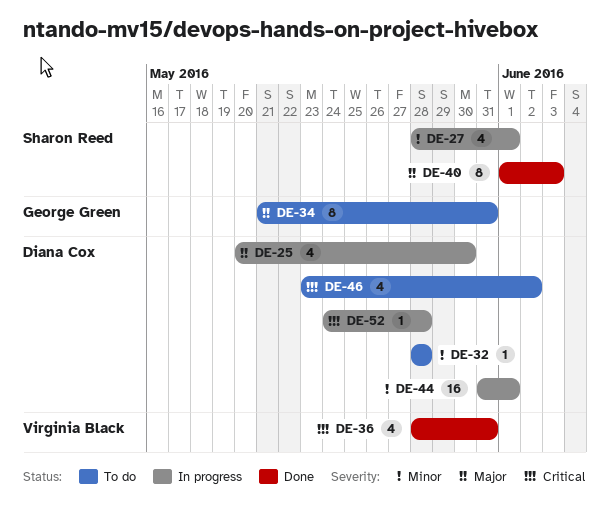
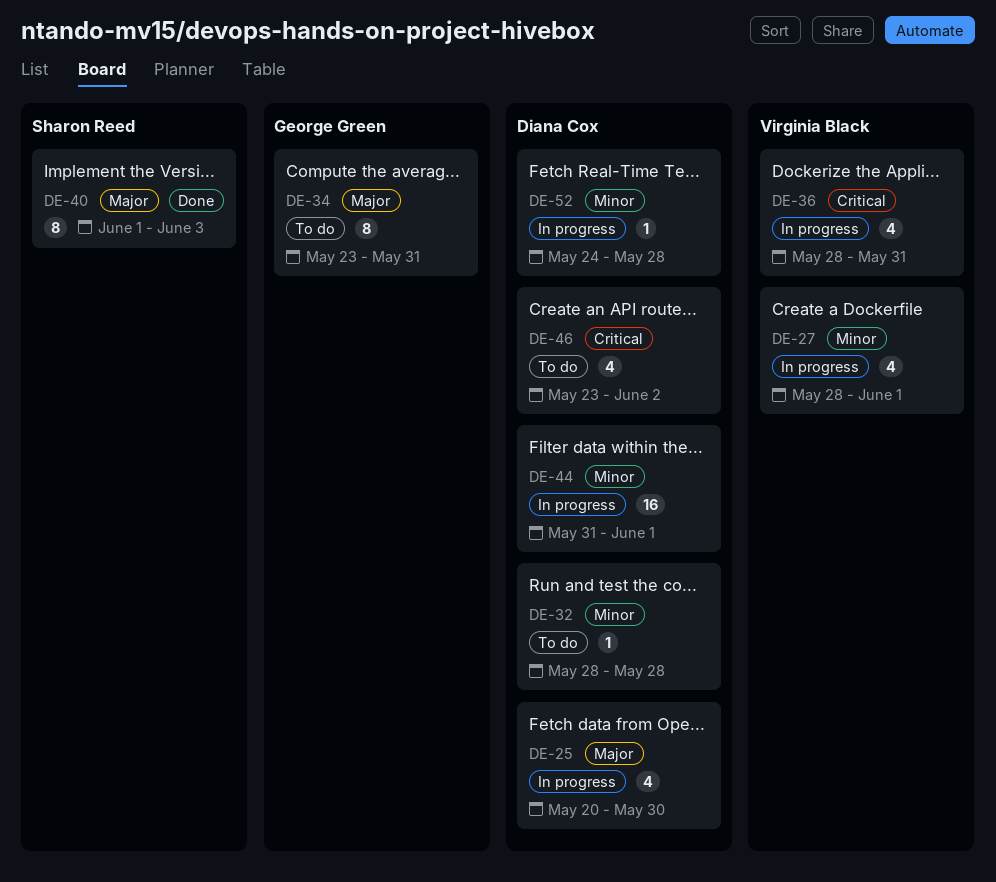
DE-27, owner: Sharon Reed -> Virginia Black
DE-34, start: May 21 -> May 23
DE-36, status: Done -> In progress
DE-52, priority: Critical -> Minor

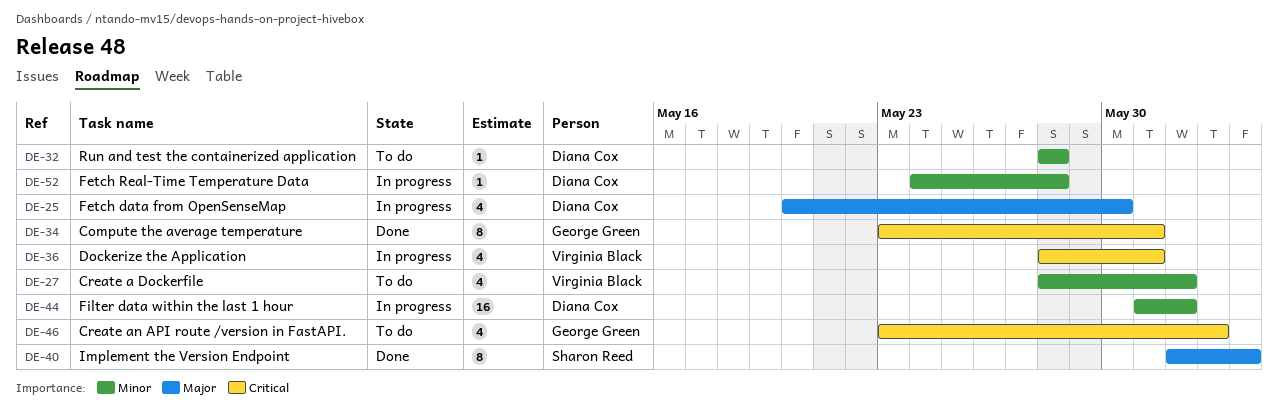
DE-27, status: In progress -> To do
DE-34, status: To do -> Done
DE-34, priority: Major -> Critical
DE-46, owner: Diana Cox -> George Green

